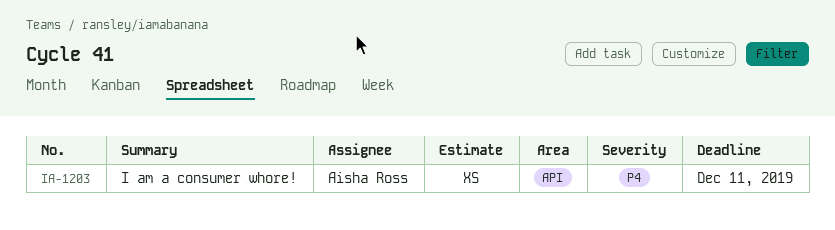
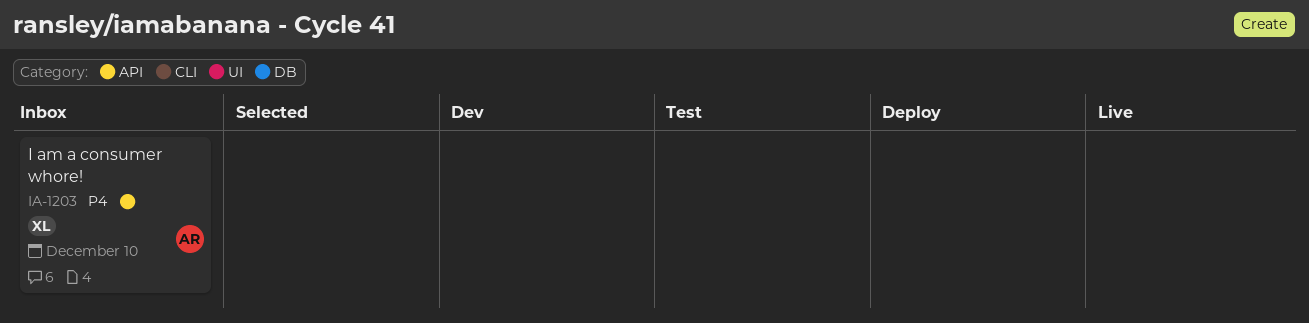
IA-1203, estimate: XS -> XL
IA-1203, due: Dec 11 -> Dec 10

